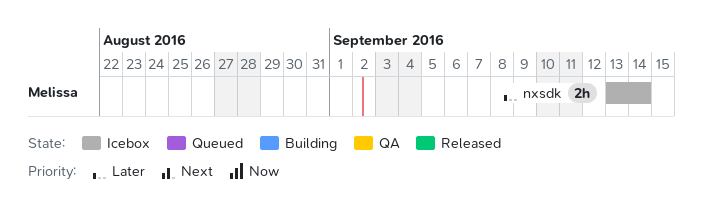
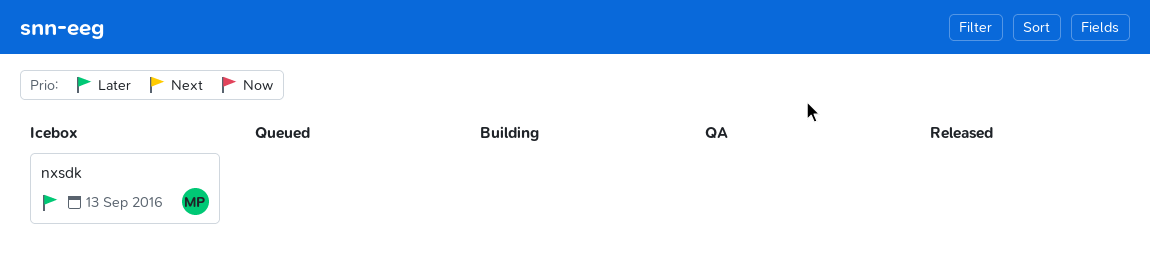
nxsdk, due: Sep 14 -> Sep 13

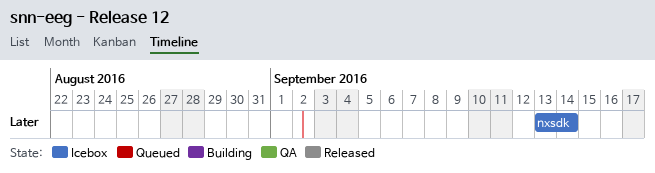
nxsdk, due: Sep 13 -> Sep 14

